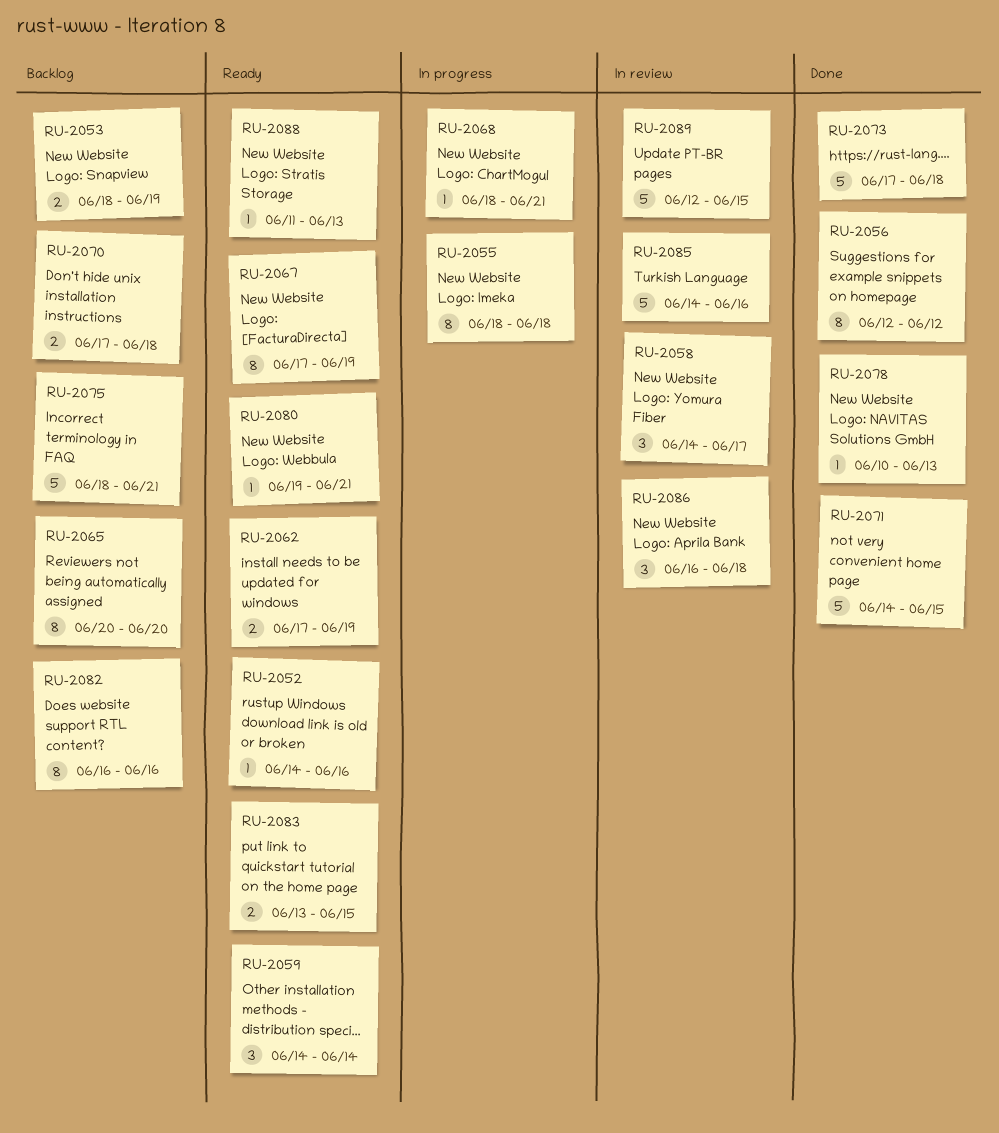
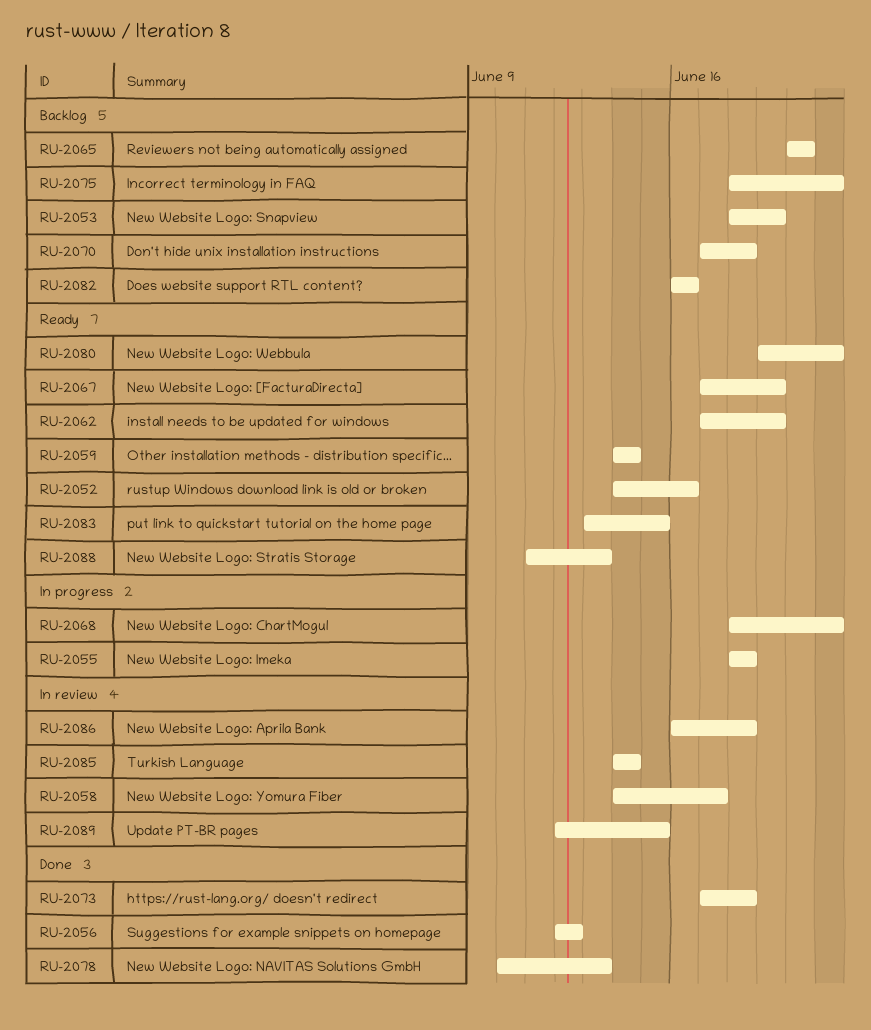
RU-2071: present -> none
RU-2085, due: Jun 16 -> Jun 14

